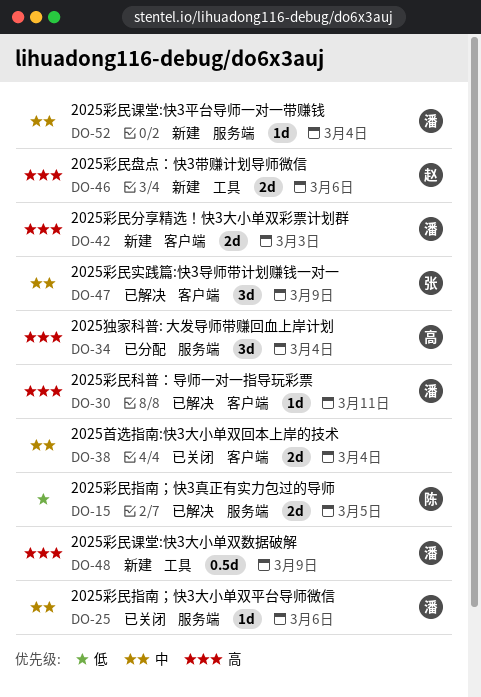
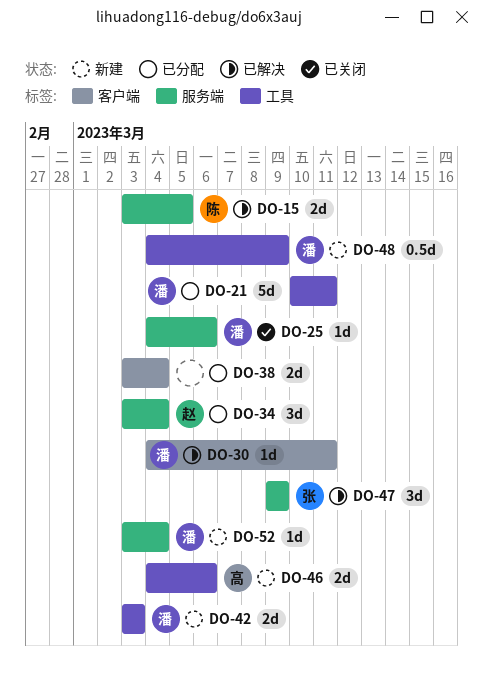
DO-21: none -> present
DO-34, owner: 高 -> 赵
DO-38, status: 已关闭 -> 已分配
DO-42, label: 客户端 -> 工具
DO-46, owner: 赵 -> 高
DO-47, label: 客户端 -> 服务端

